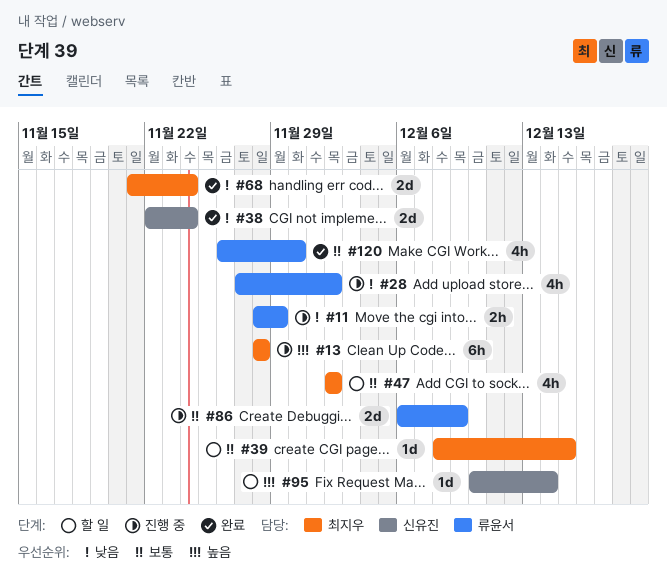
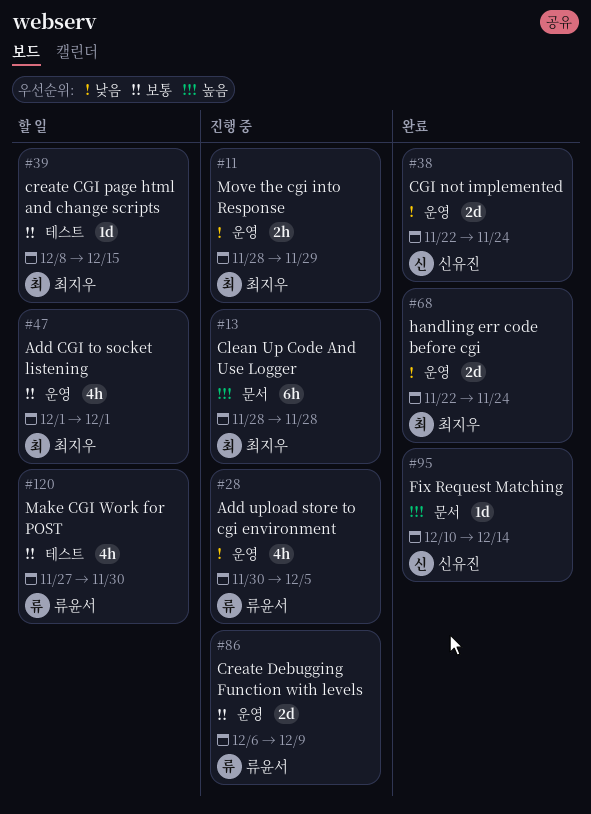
#11, owner: 류윤서 -> 최지우
#28, start: Nov 27 -> Nov 30
#28, due: Dec 2 -> Dec 5
#47, start: Dec 2 -> Dec 1
#47, due: Dec 2 -> Dec 1
#68, start: Nov 21 -> Nov 22
#95, status: 할 일 -> 완료
#120, status: 완료 -> 할 일
#120, start: Nov 26 -> Nov 27

